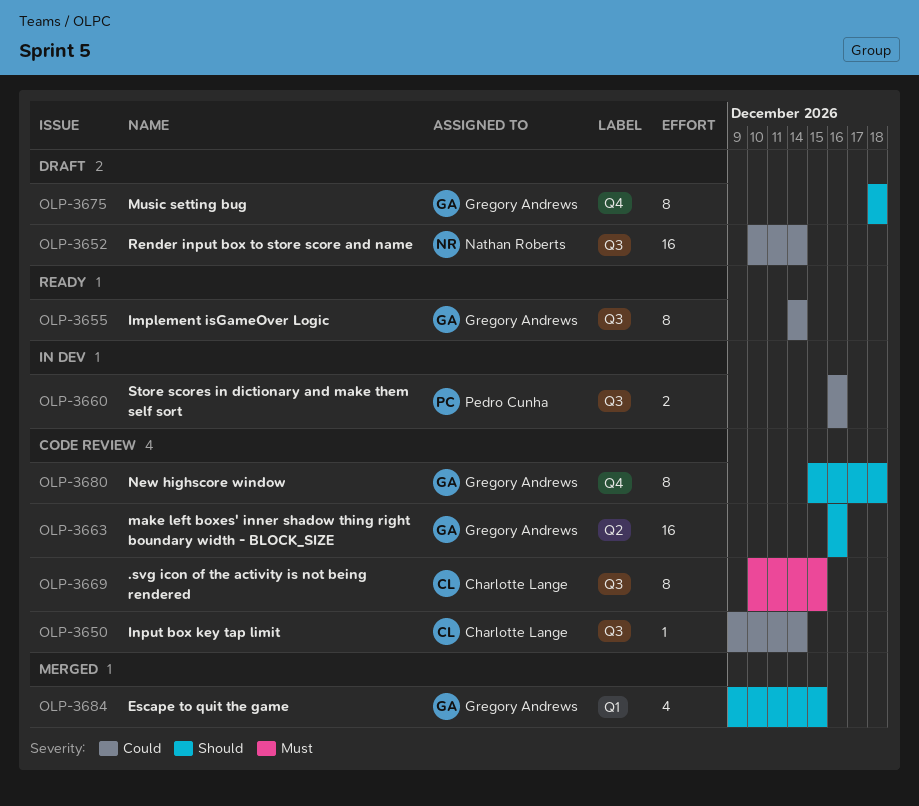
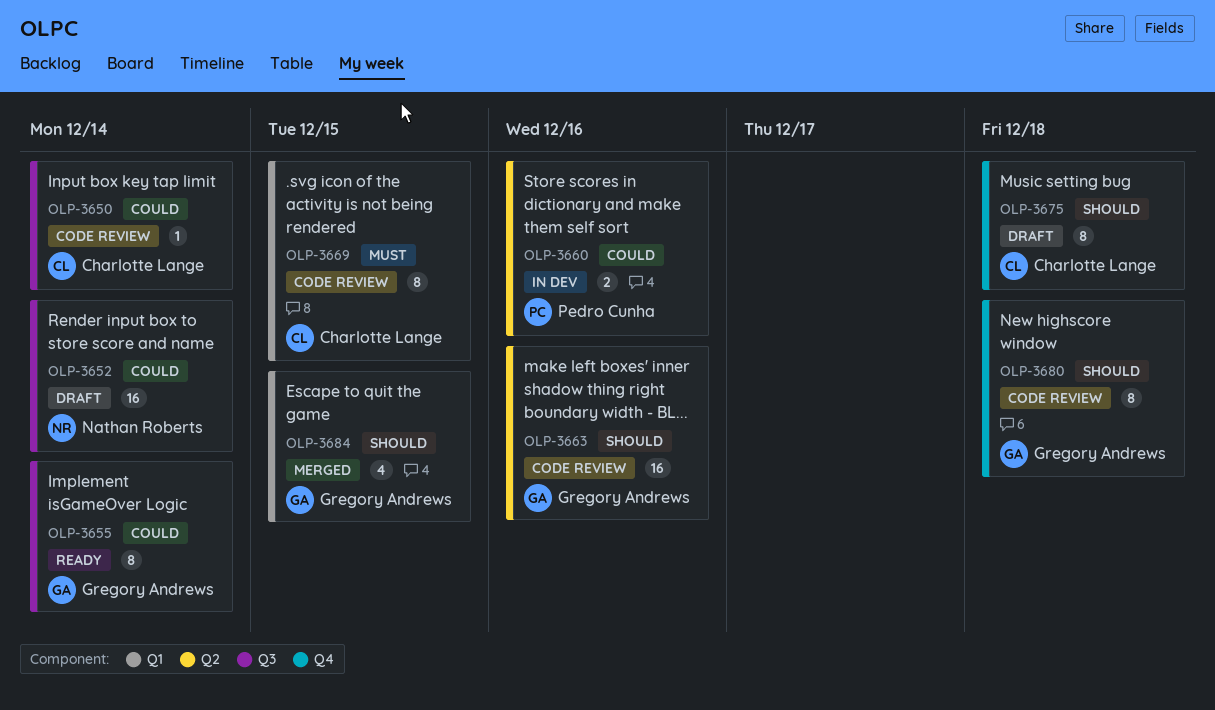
OLP-3660, label: Q3 -> Q2
OLP-3669, label: Q3 -> Q1
OLP-3675, owner: Gregory Andrews -> Charlotte Lange

